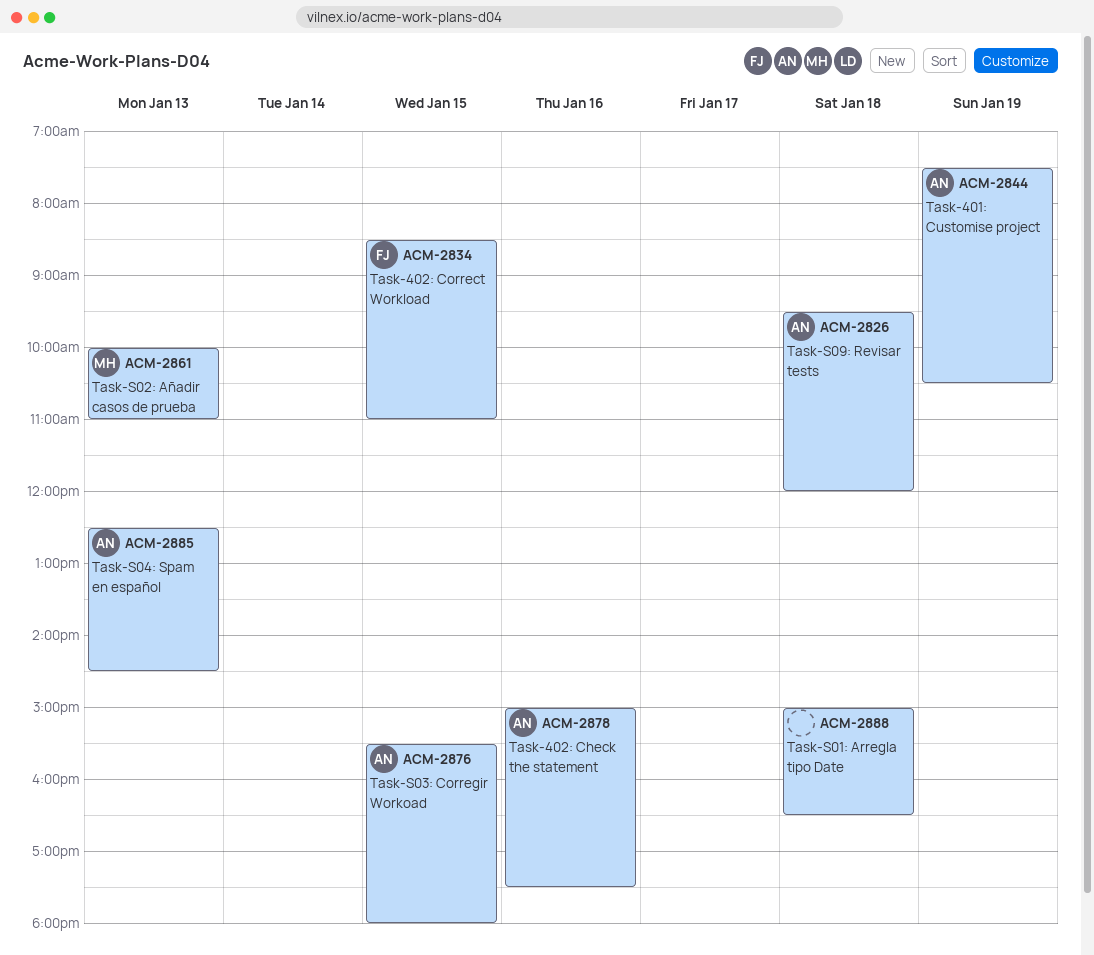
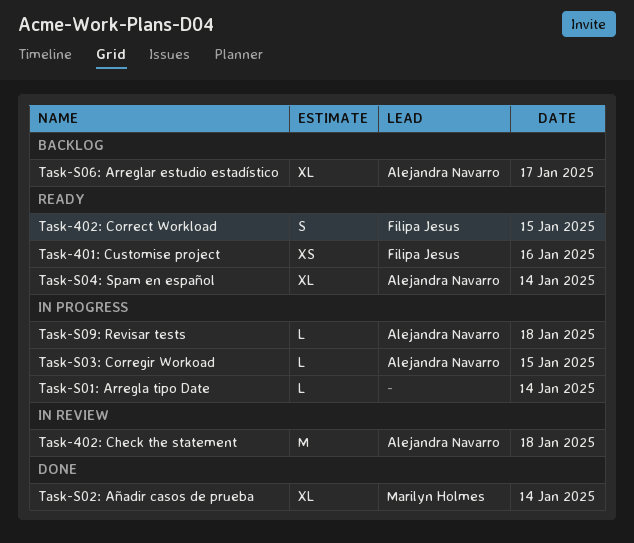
Task-401: Customise project, owner: Alejandra Navarro -> Filipa Jesus
Task-401: Customise project, day: Jan 19 -> Jan 16
Task-402: Check the statement, day: Jan 16 -> Jan 18
Task-S01: Arregla tipo Date, day: Jan 18 -> Jan 14
Task-S02: Añadir casos de prueba, day: Jan 13 -> Jan 14
Task-S04: Spam en español, day: Jan 13 -> Jan 14
Task-S06: Arreglar estudio estadístico: none -> present

